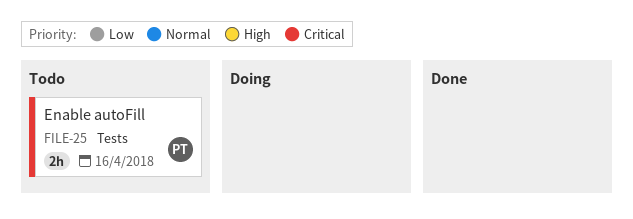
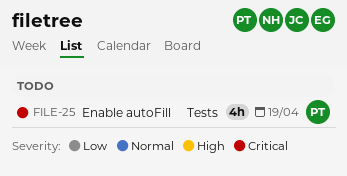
FILE-25, estimate: 2h -> 4h
FILE-25, due: Apr 16 -> Apr 19

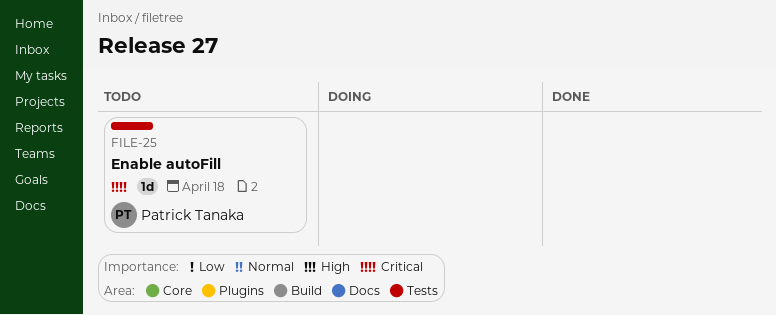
FILE-25, estimate: 4h -> 1d
FILE-25, due: Apr 19 -> Apr 18

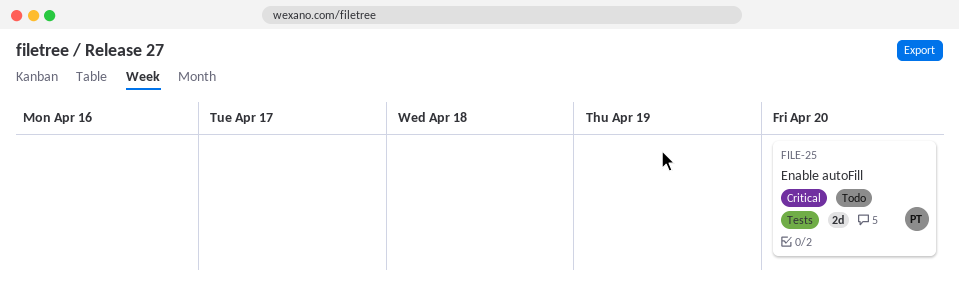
FILE-25, estimate: 1d -> 2d
FILE-25, due: Apr 18 -> Apr 20

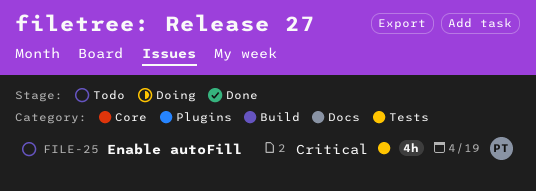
FILE-25, estimate: 2d -> 4h
FILE-25, due: Apr 20 -> Apr 19

